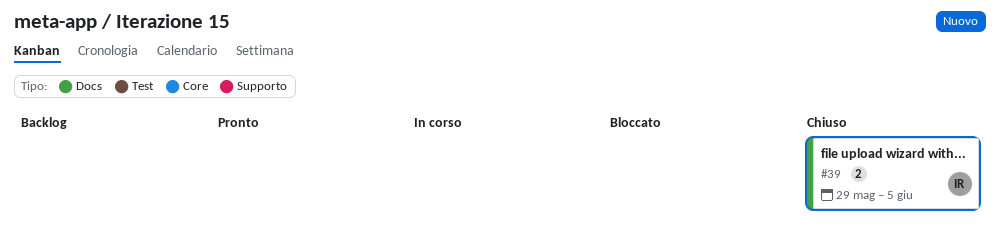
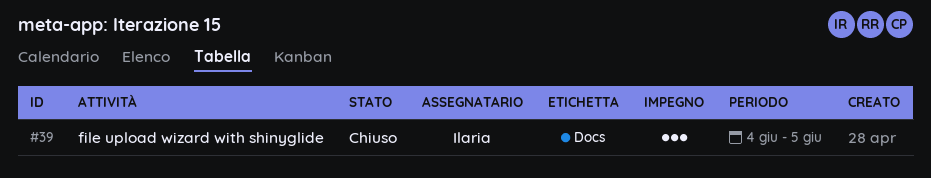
#39, estimate: 2 -> 3
#39, start: May 29 -> Jun 4

